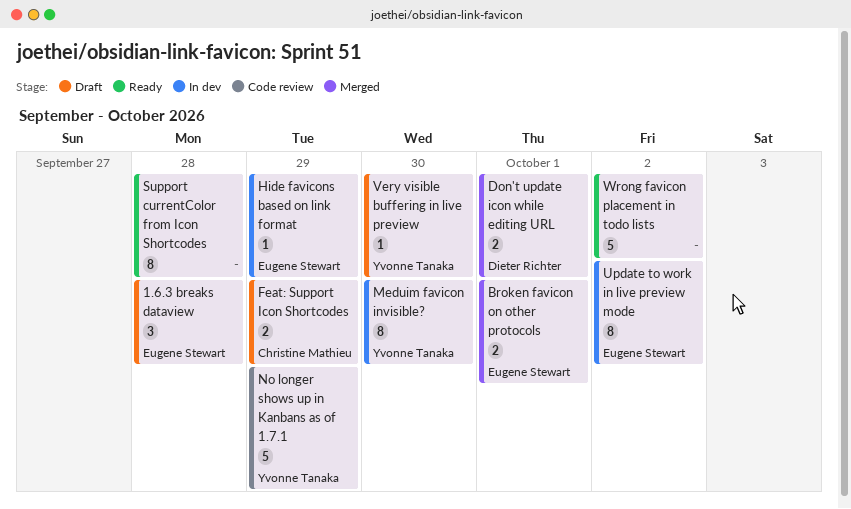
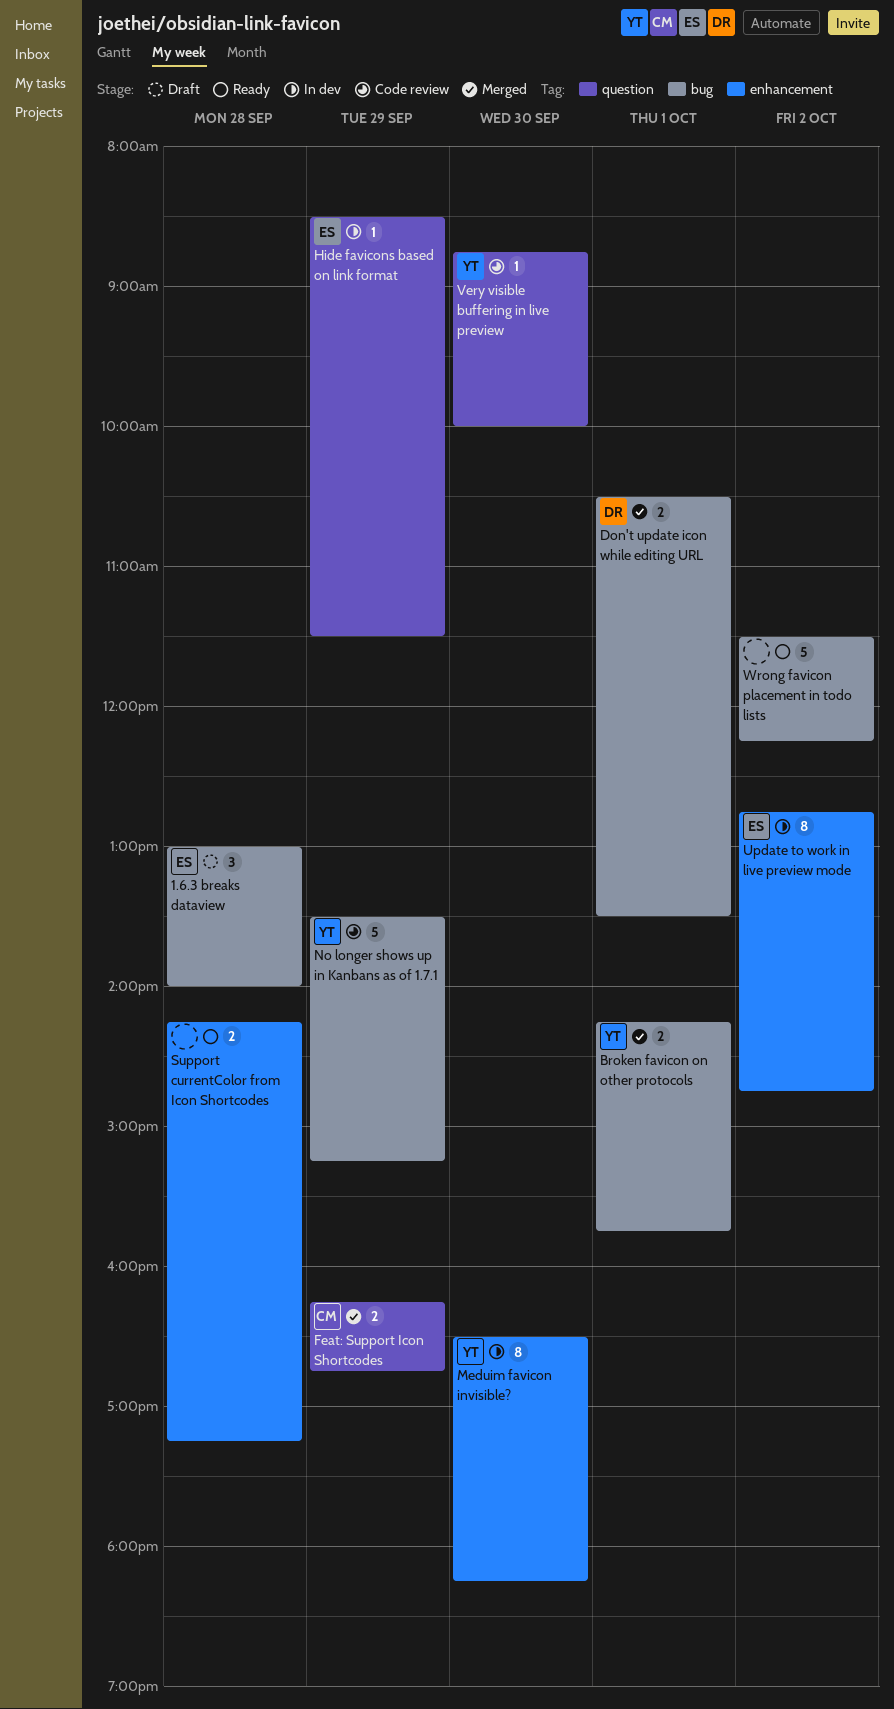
Broken favicon on other protocols, owner: Eugene Stewart -> Yvonne Tanaka
Feat: Support Icon Shortcodes, status: Draft -> Merged
Support currentColor from Icon Shortcodes, estimate: 8 -> 2
Very visible buffering in live preview, status: Draft -> Code review

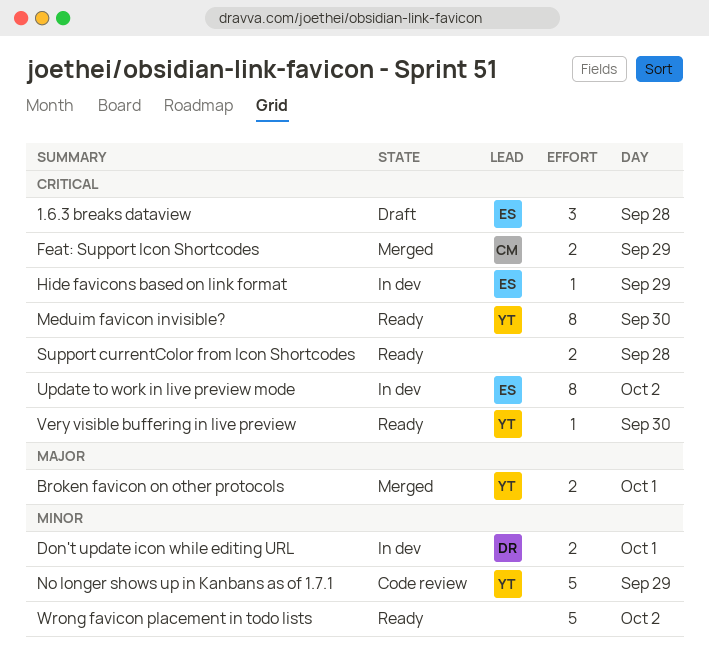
Don't update icon while editing URL, status: Merged -> In dev
Meduim favicon invisible?, status: In dev -> Ready
Very visible buffering in live preview, status: Code review -> Ready

